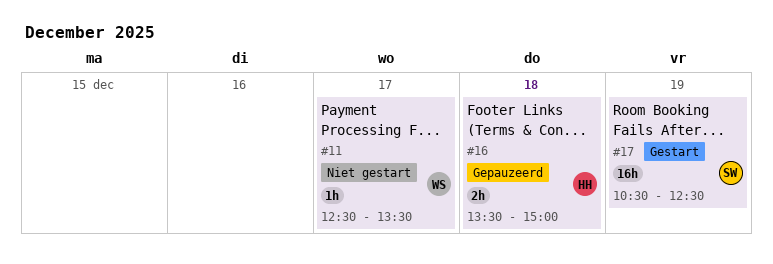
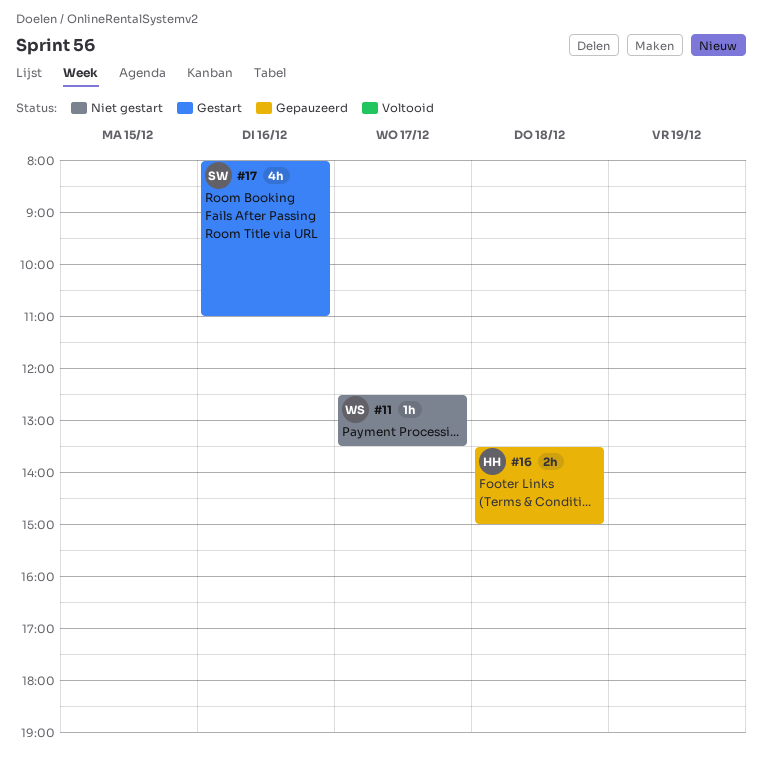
#17, estimate: 16h -> 4h
#17, day: Dec 19 -> Dec 16
#17, begins: 10:30 -> 08:00
#17, ends: 12:30 -> 11:00

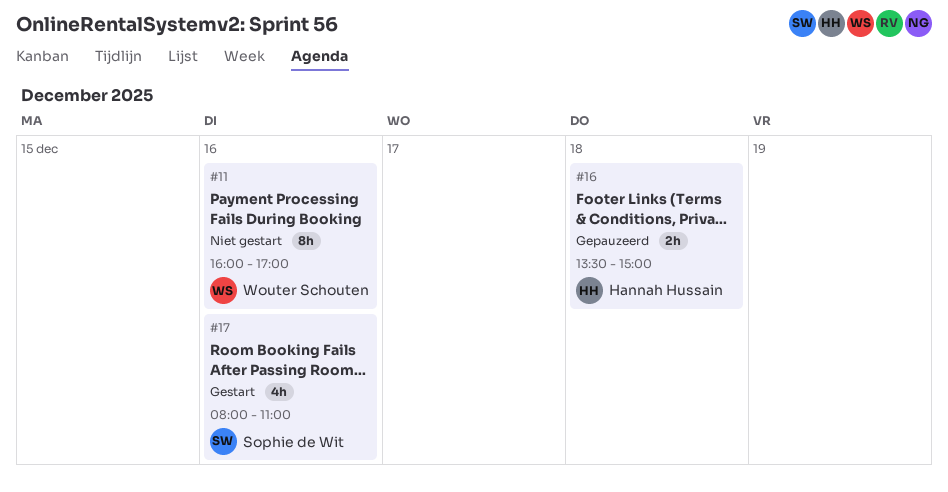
#11, estimate: 1h -> 8h
#11, day: Dec 17 -> Dec 16
#11, begins: 12:30 -> 16:00
#11, ends: 13:30 -> 17:00

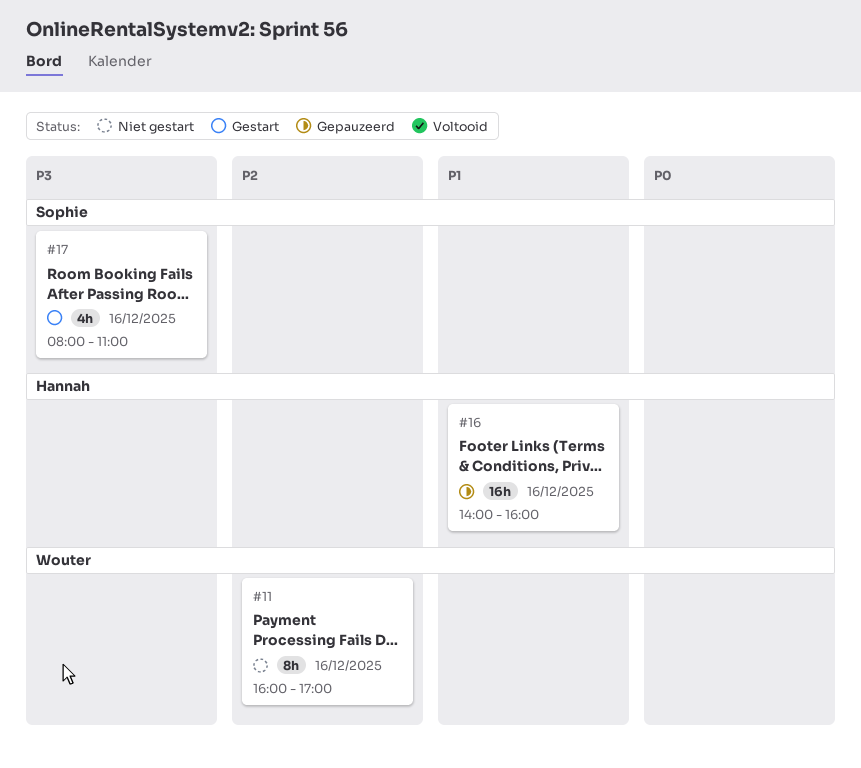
#16, estimate: 2h -> 16h
#16, day: Dec 18 -> Dec 16
#16, begins: 13:30 -> 14:00
#16, ends: 15:00 -> 16:00

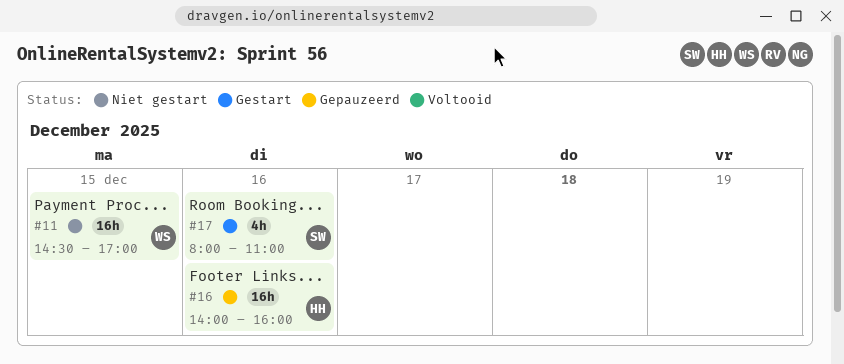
#11, estimate: 8h -> 16h
#11, day: Dec 16 -> Dec 15
#11, begins: 16:00 -> 14:30

